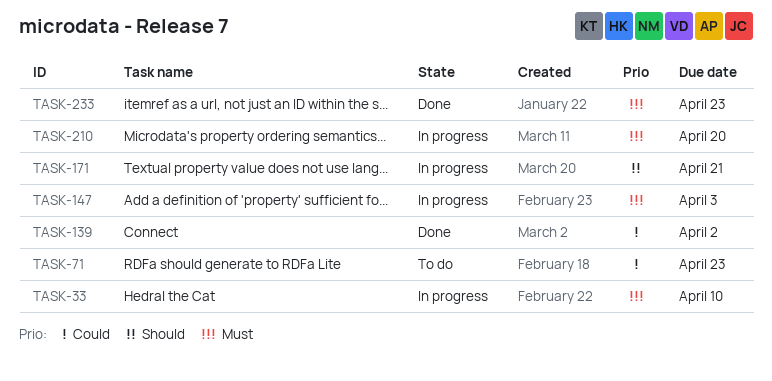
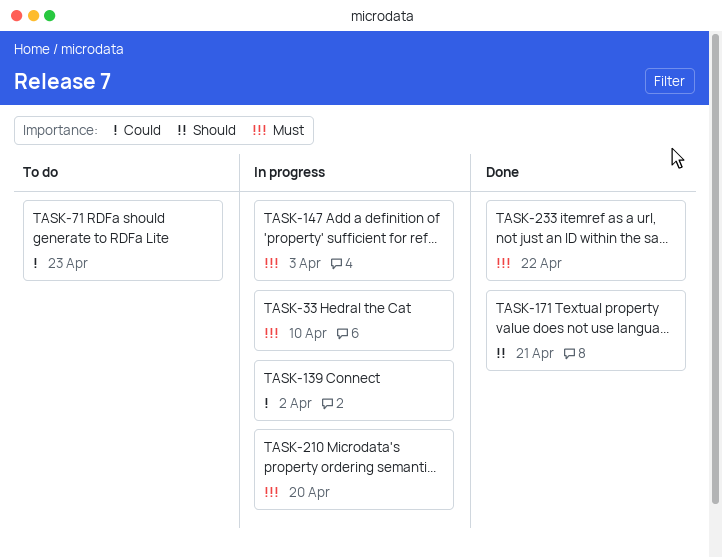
TASK-139, status: Done -> In progress
TASK-171, status: In progress -> Done
TASK-233, due: Apr 23 -> Apr 22

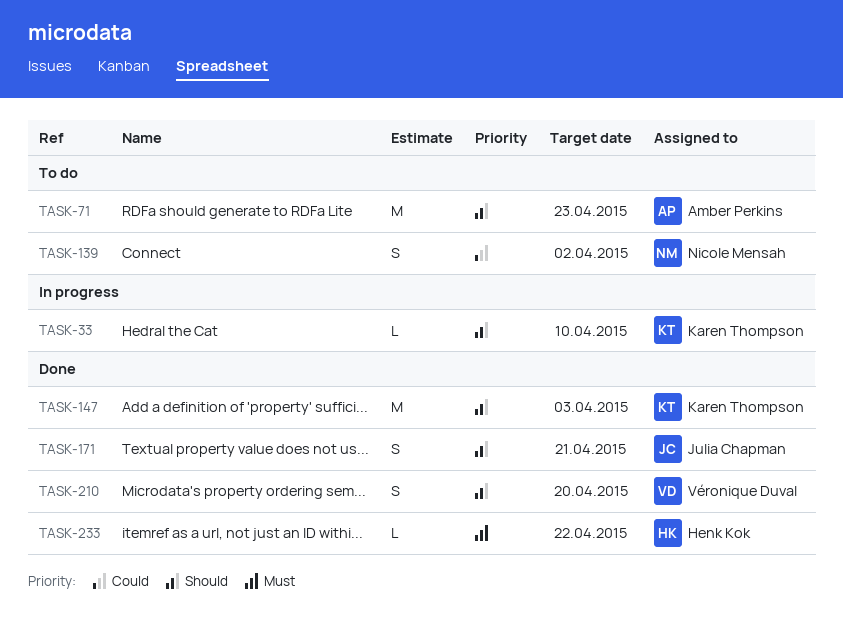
TASK-33, priority: Must -> Should
TASK-71, priority: Could -> Should
TASK-139, status: In progress -> To do
TASK-147, status: In progress -> Done
TASK-147, priority: Must -> Should
TASK-210, status: In progress -> Done
TASK-210, priority: Must -> Should

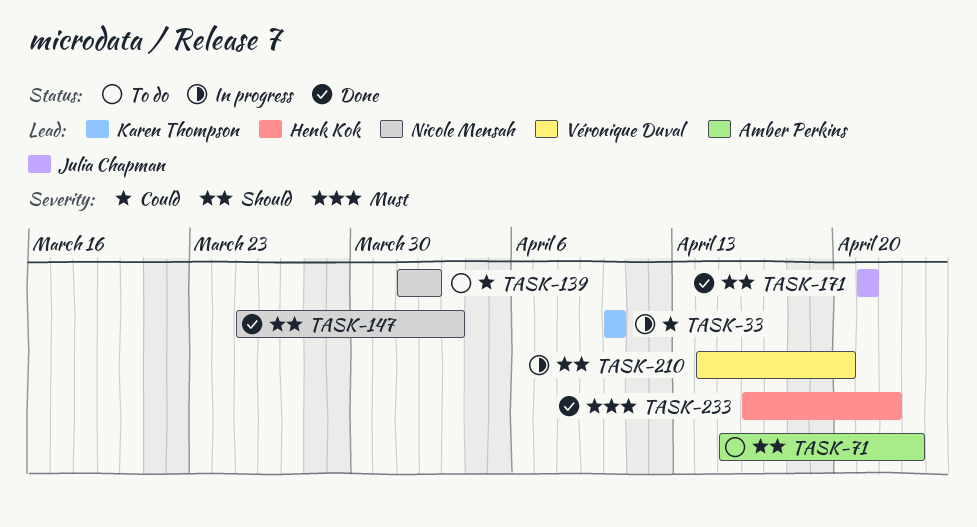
TASK-33, priority: Should -> Could
TASK-147, owner: Karen Thompson -> Nicole Mensah
TASK-210, status: Done -> In progress

